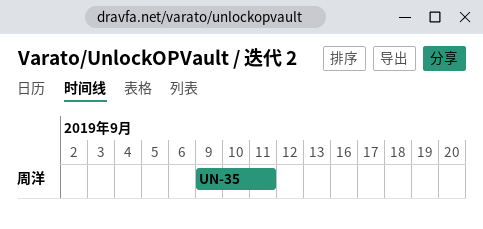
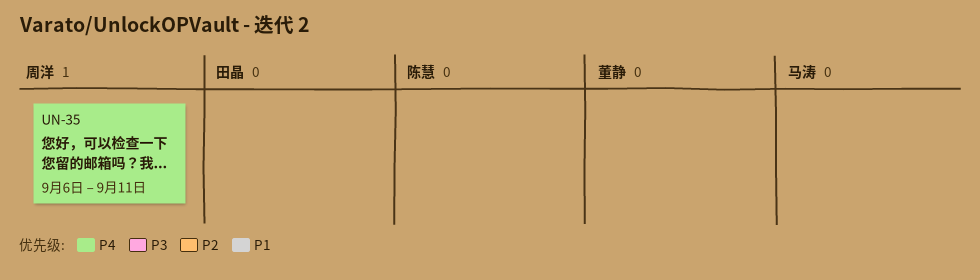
UN-35, start: Sep 9 -> Sep 6

